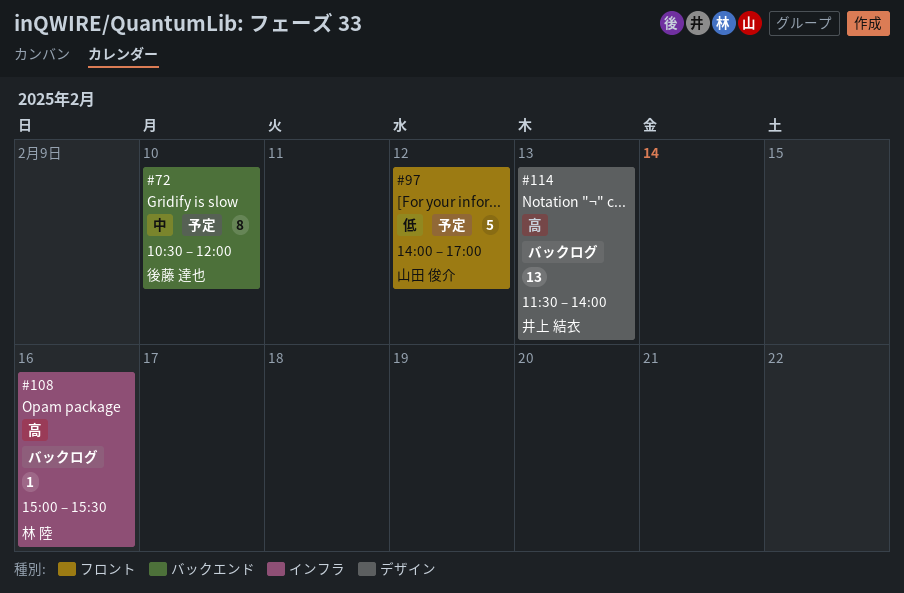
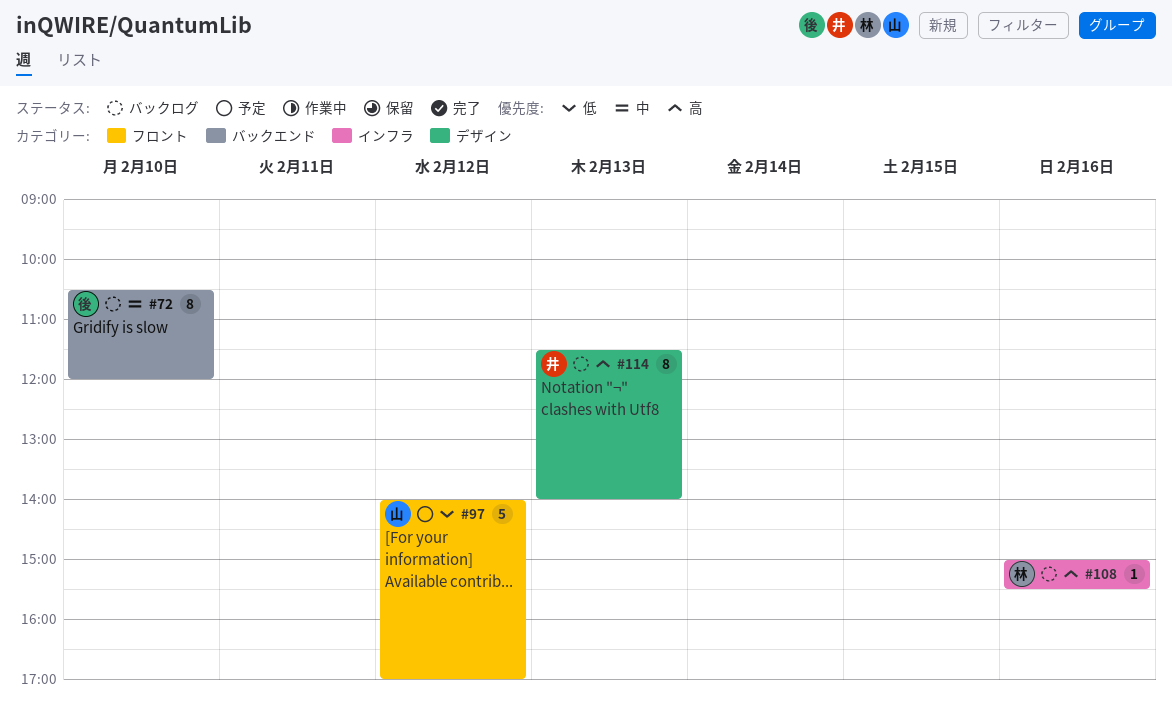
#72, status: 予定 -> バックログ
#114, estimate: 13 -> 8

